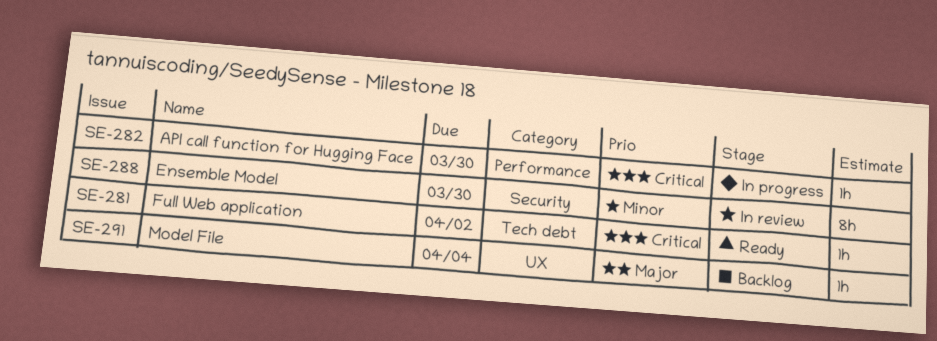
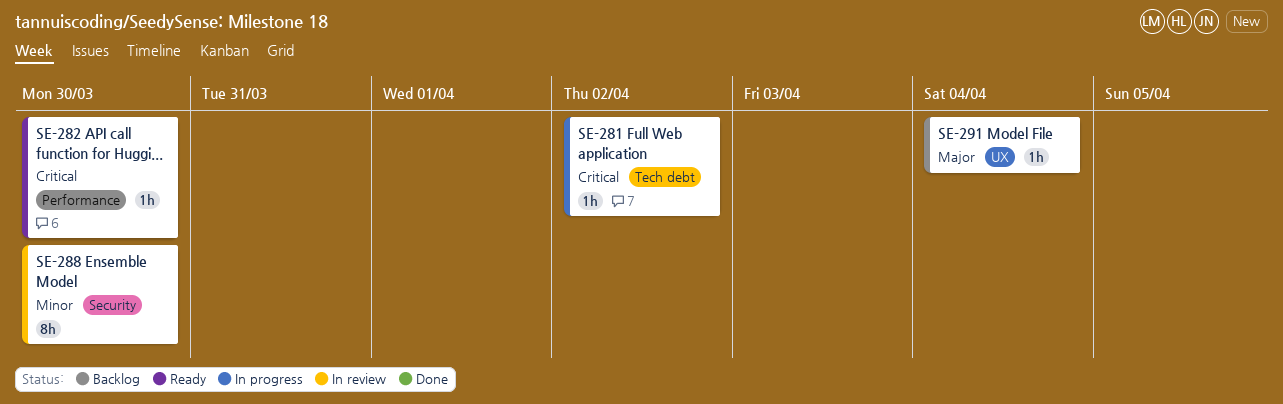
SE-281, status: Ready -> In progress
SE-282, status: In progress -> Ready

